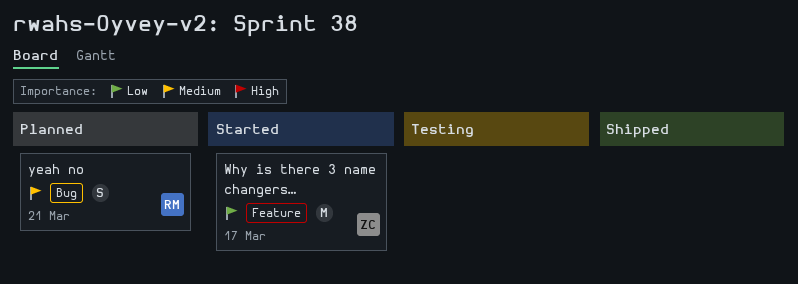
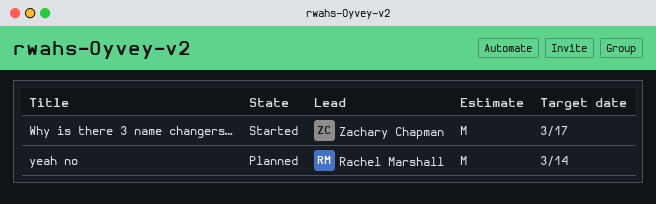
yeah no, estimate: S -> M
yeah no, due: Mar 21 -> Mar 14

